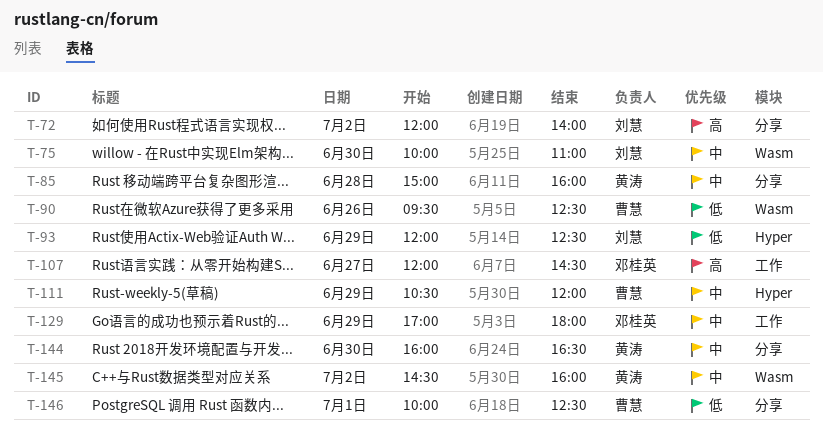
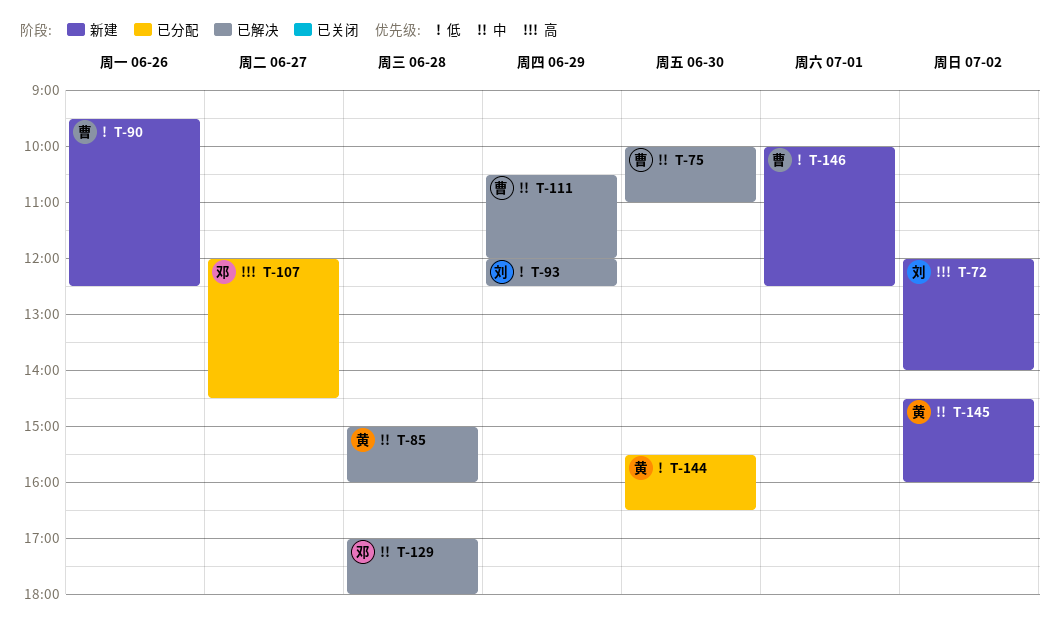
T-75, owner: 刘慧 -> 曹慧
T-129, day: Jun 29 -> Jun 28
T-144, priority: 中 -> 低
T-144, begins: 16:00 -> 15:30

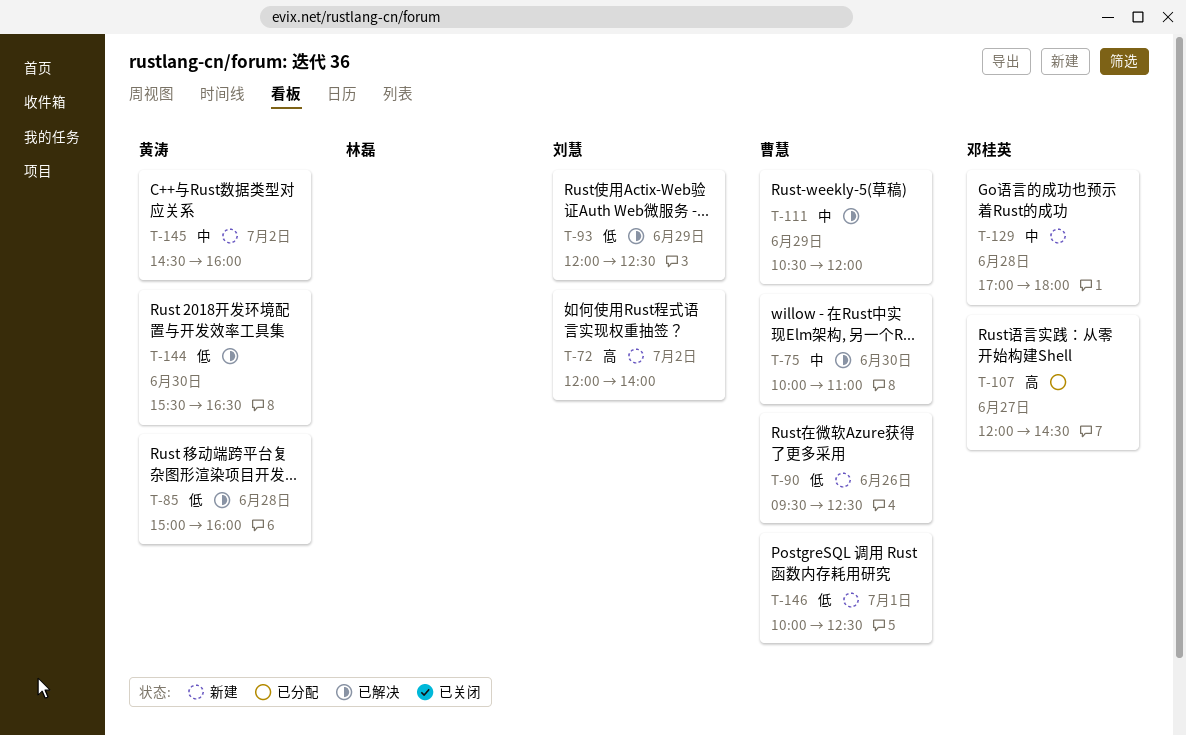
T-85, priority: 中 -> 低
T-129, status: 已解决 -> 新建
T-144, status: 已分配 -> 已解决

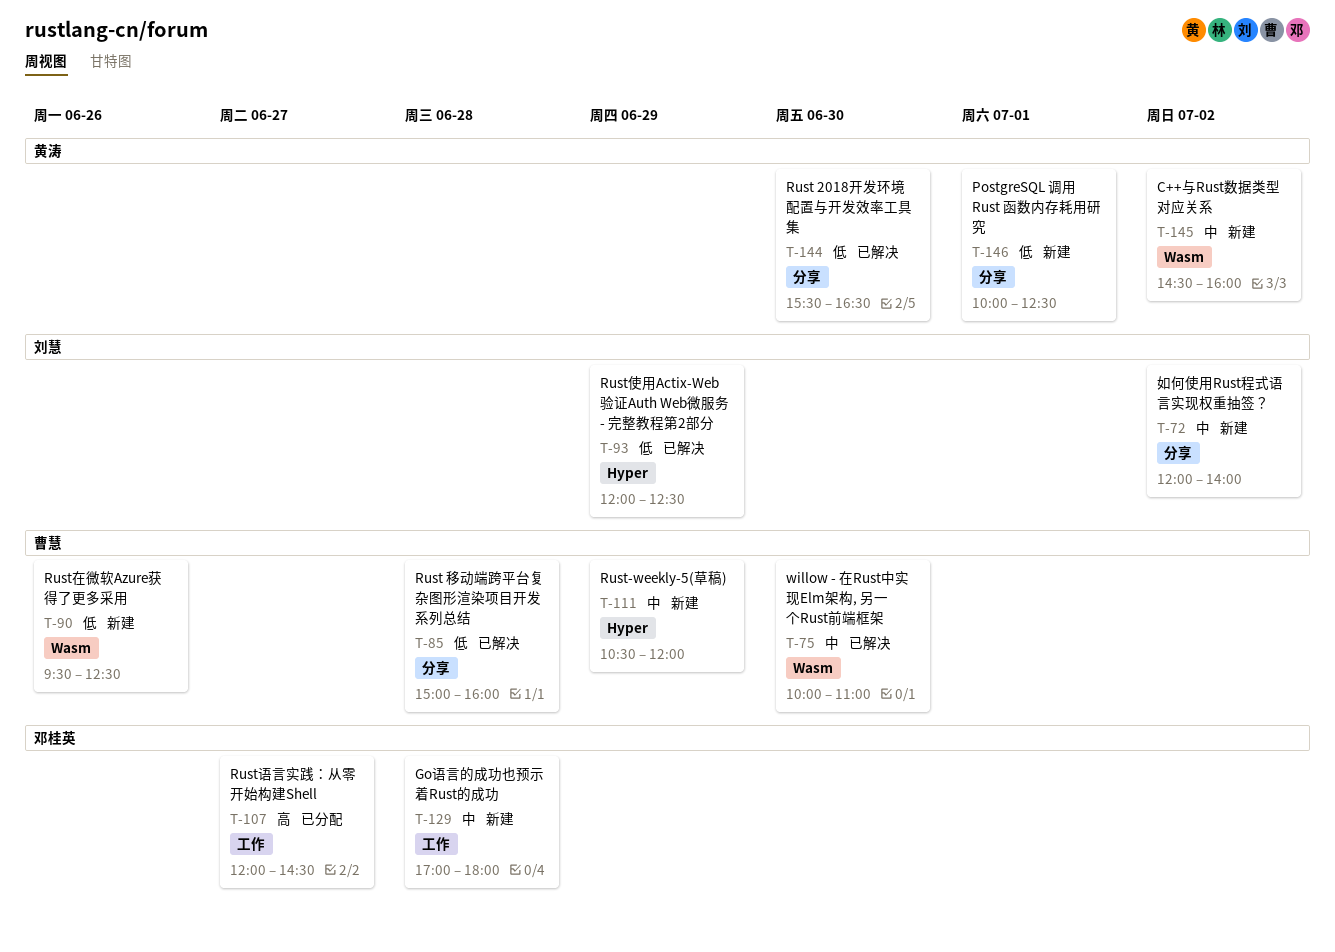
T-72, priority: 高 -> 中
T-85, owner: 黄涛 -> 曹慧
T-111, status: 已解决 -> 新建
T-146, owner: 曹慧 -> 黄涛

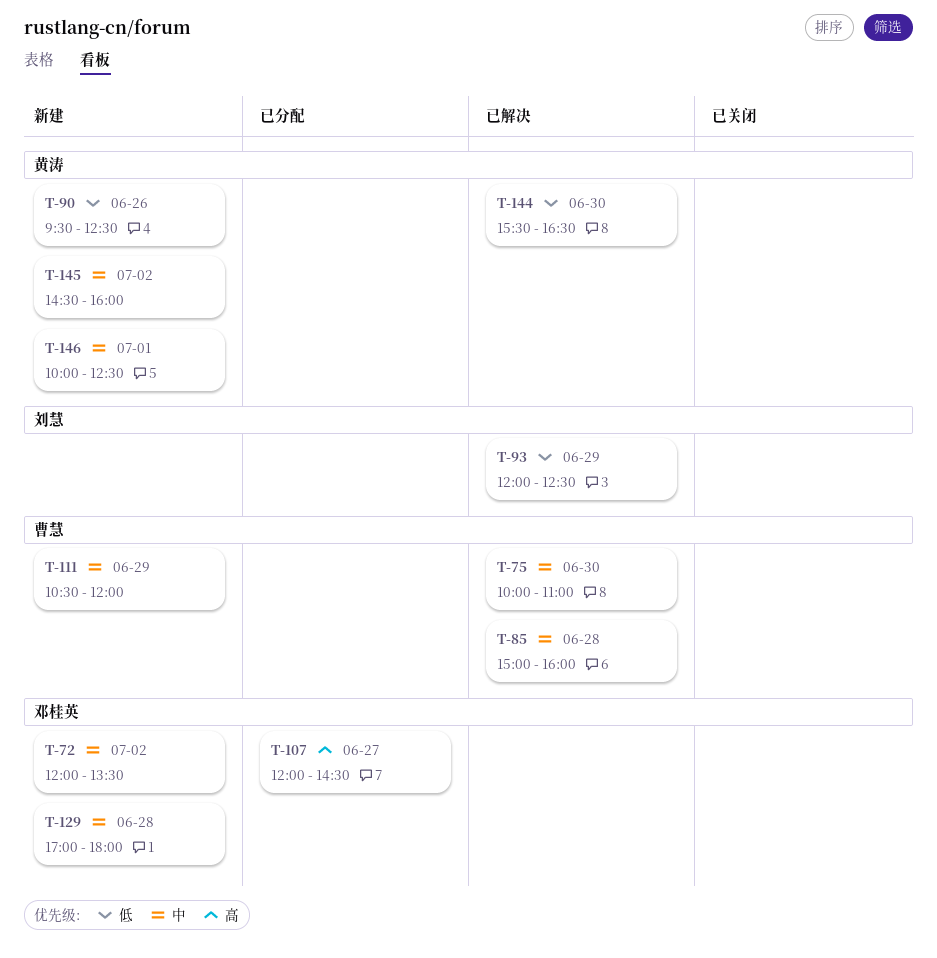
T-72, owner: 刘慧 -> 邓桂英
T-72, ends: 14:00 -> 13:30
T-85, priority: 低 -> 中
T-90, owner: 曹慧 -> 黄涛
T-146, priority: 低 -> 中

